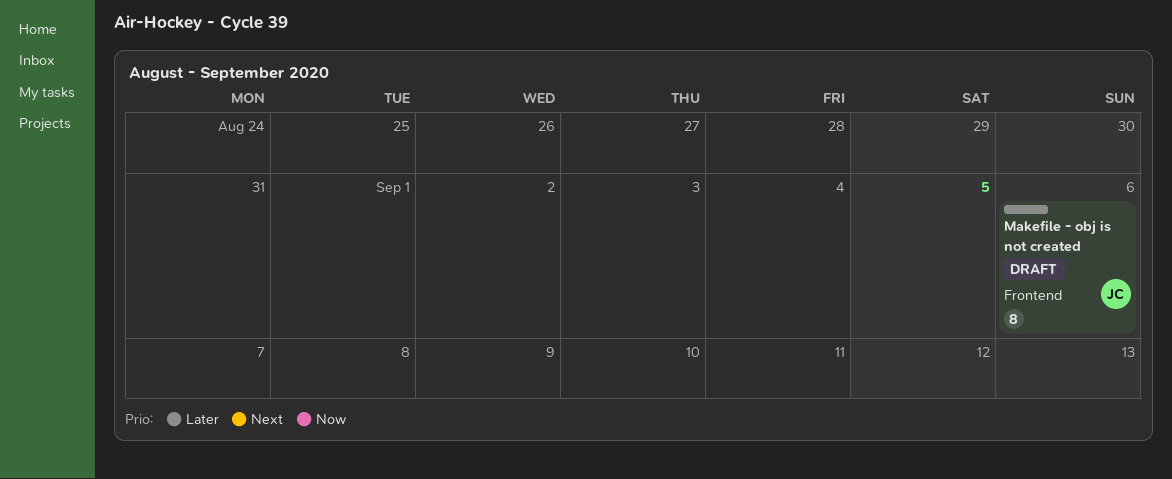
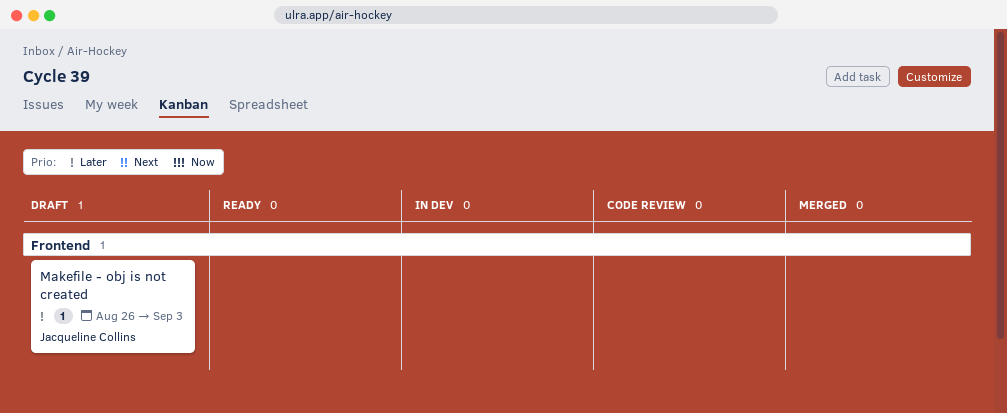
Makefile - obj is not created, estimate: 8 -> 1
Makefile - obj is not created, due: Sep 6 -> Sep 3

